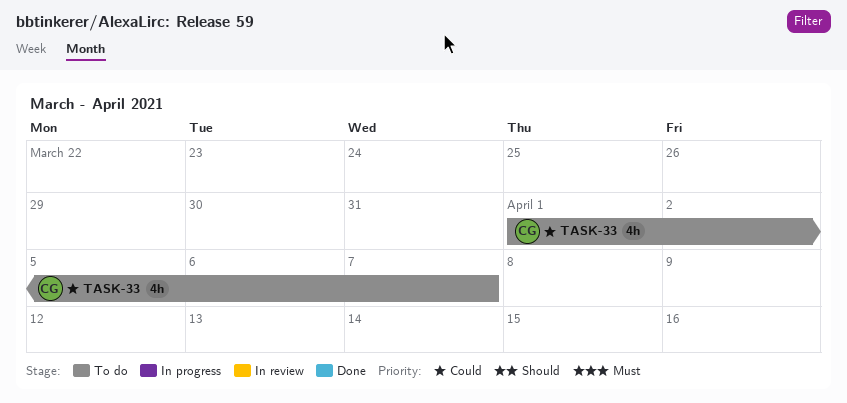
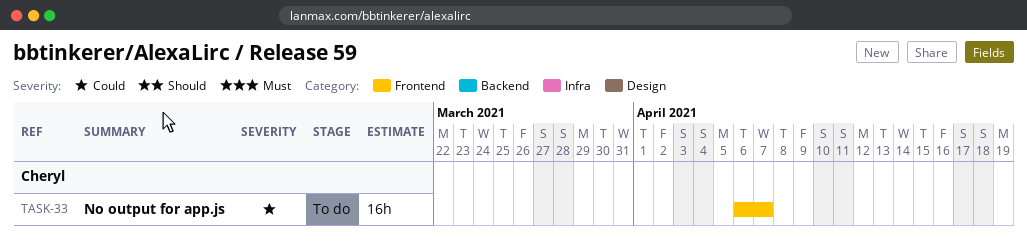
TASK-33, estimate: 4h -> 16h
TASK-33, start: Apr 1 -> Apr 6

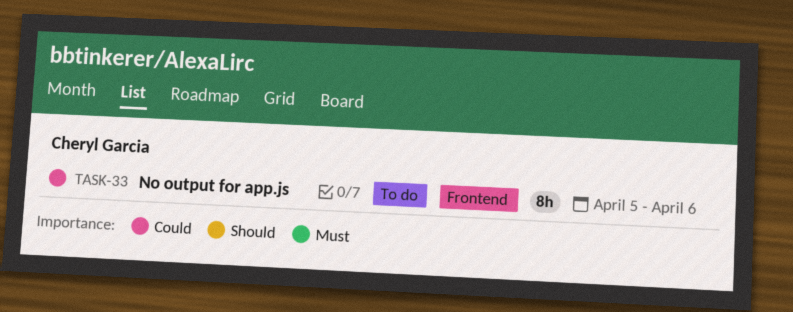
TASK-33, estimate: 16h -> 8h
TASK-33, start: Apr 6 -> Apr 5
TASK-33, due: Apr 7 -> Apr 6

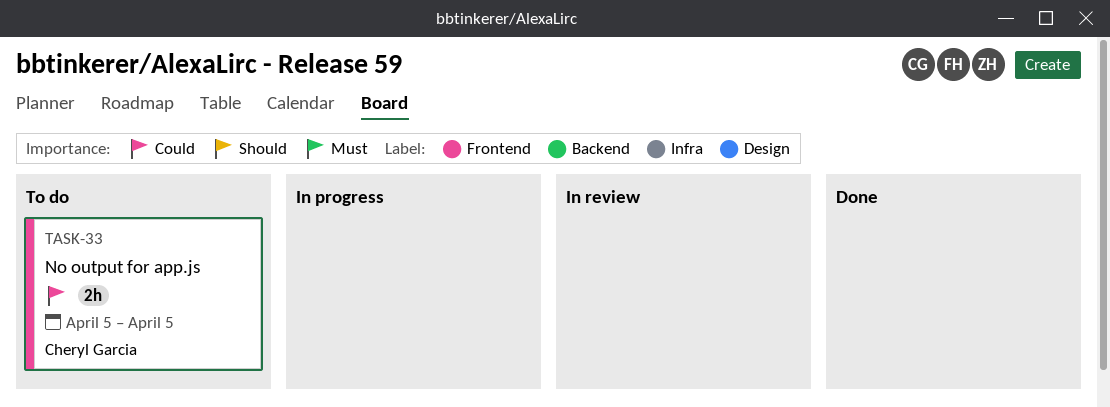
TASK-33, estimate: 8h -> 2h
TASK-33, due: Apr 6 -> Apr 5

